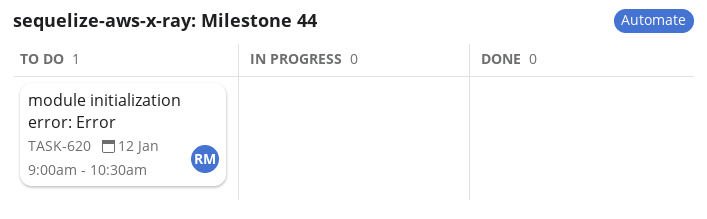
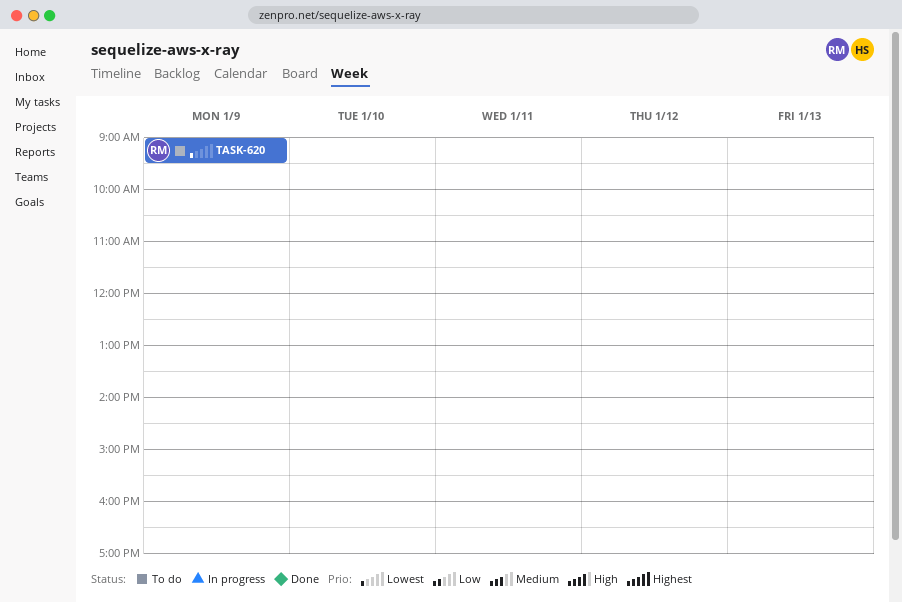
TASK-620, day: Jan 12 -> Jan 9
TASK-620, ends: 10:30 -> 09:30

